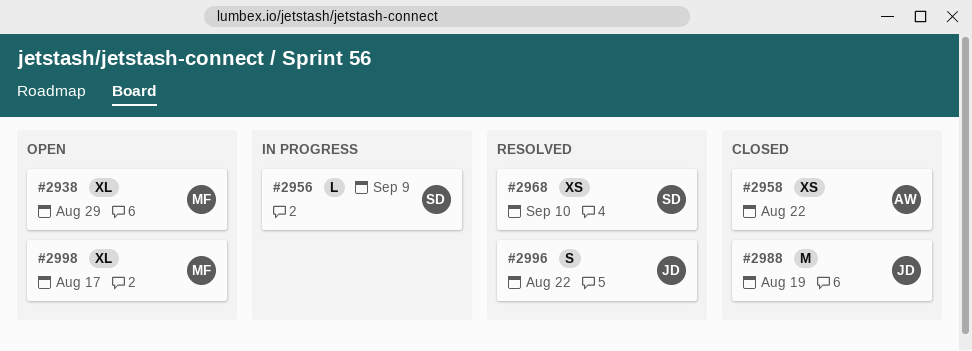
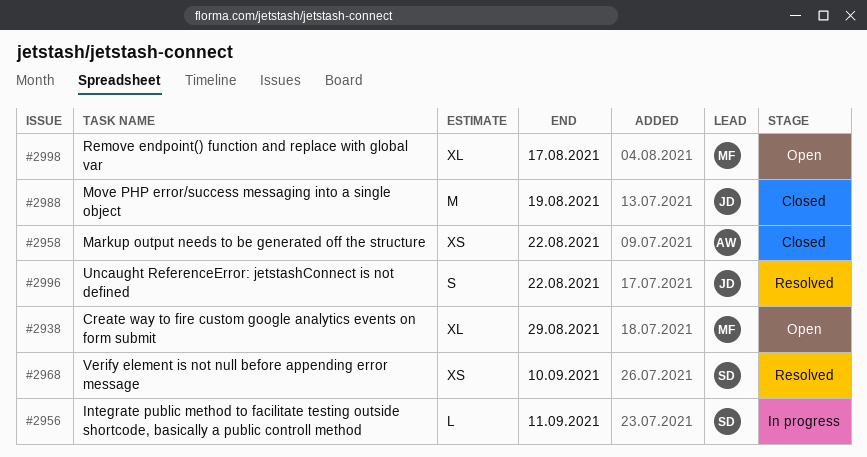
#2956, due: Sep 9 -> Sep 11

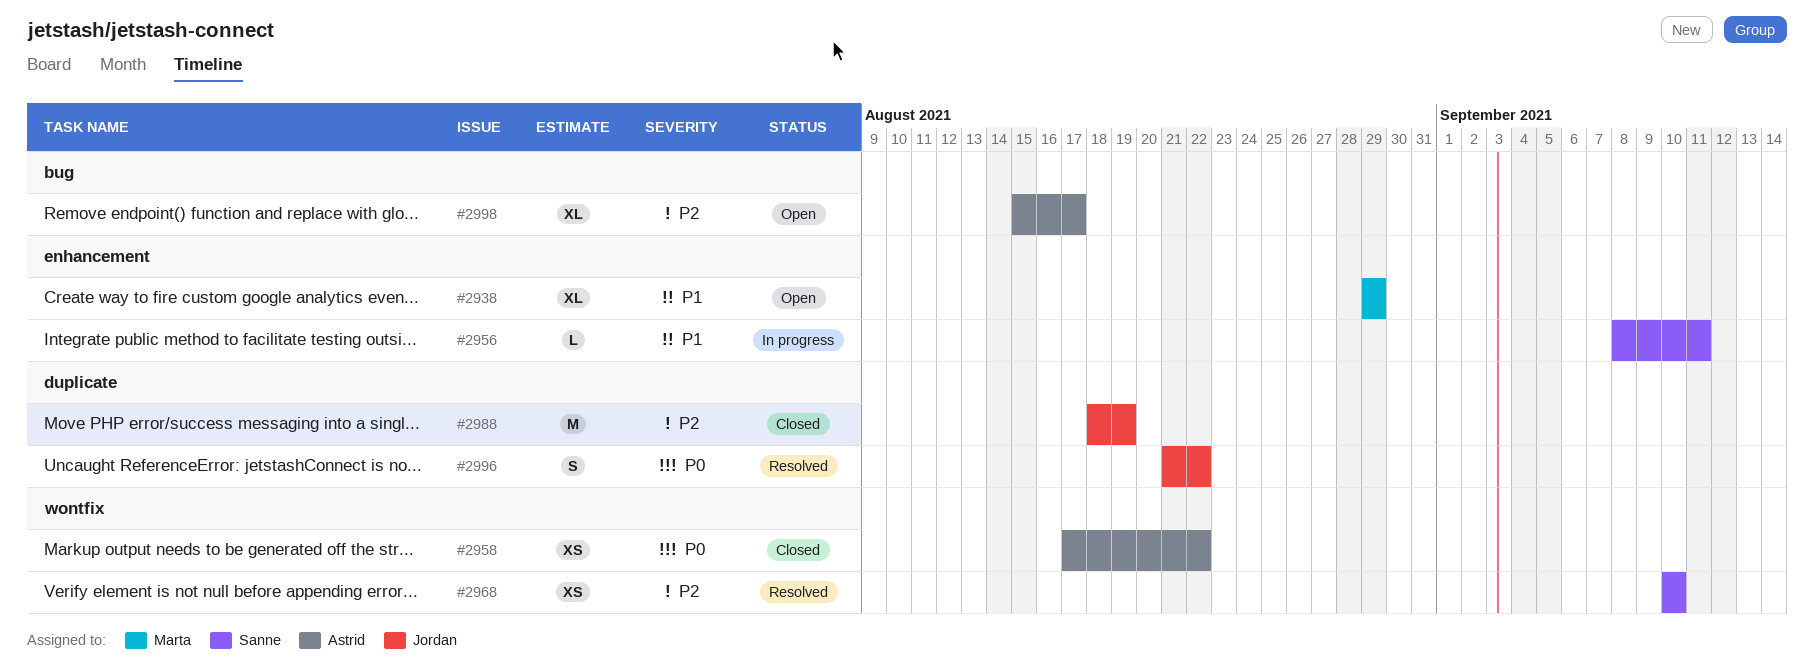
#2998, owner: Marta -> Astrid

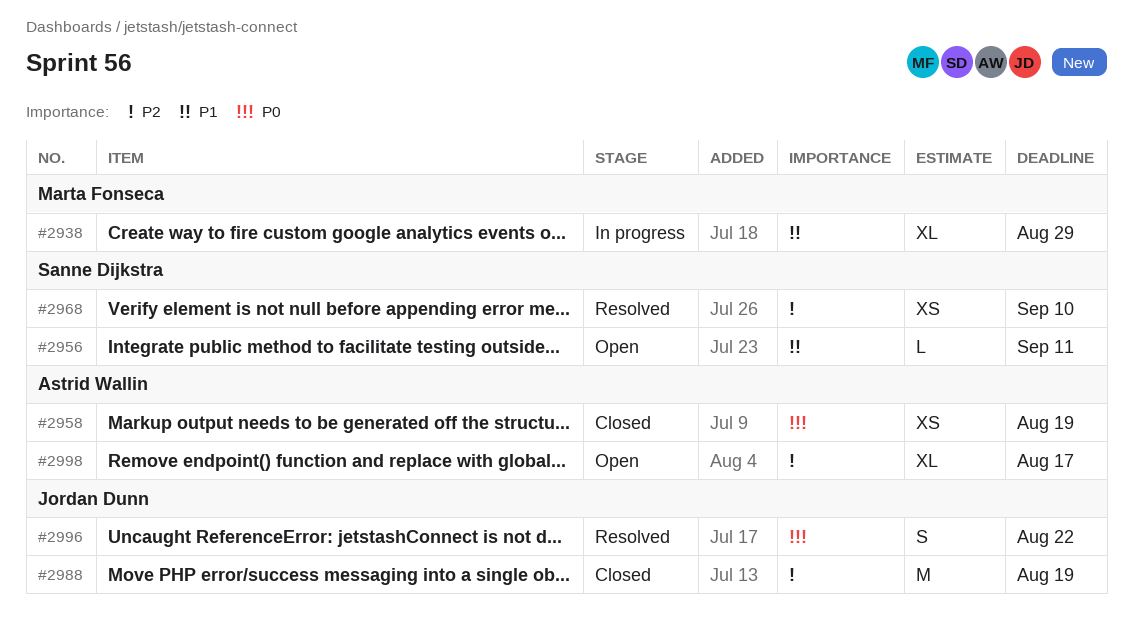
#2938, status: Open -> In progress
#2956, status: In progress -> Open
#2958, due: Aug 22 -> Aug 19

